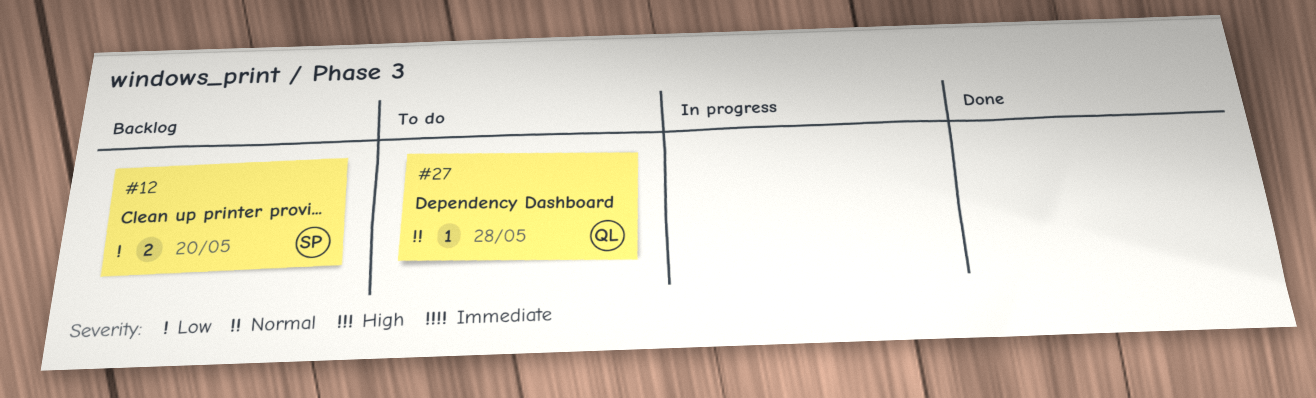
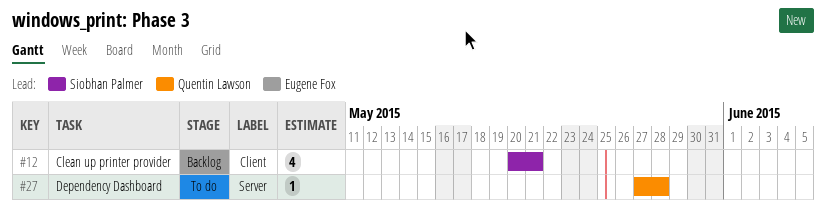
#12, estimate: 2 -> 4
#12, due: May 20 -> May 21

